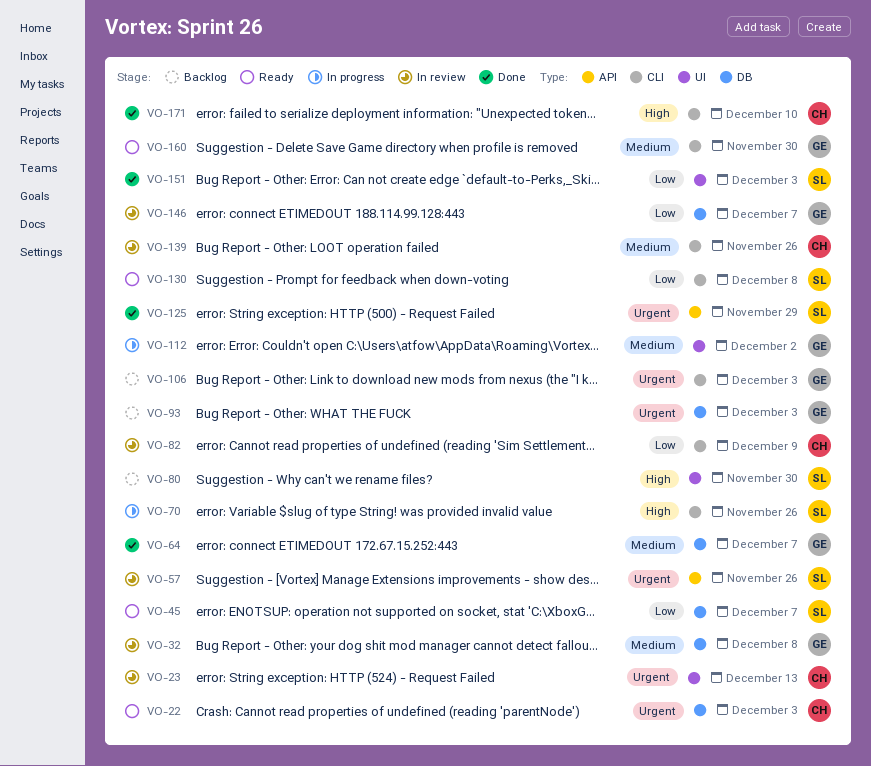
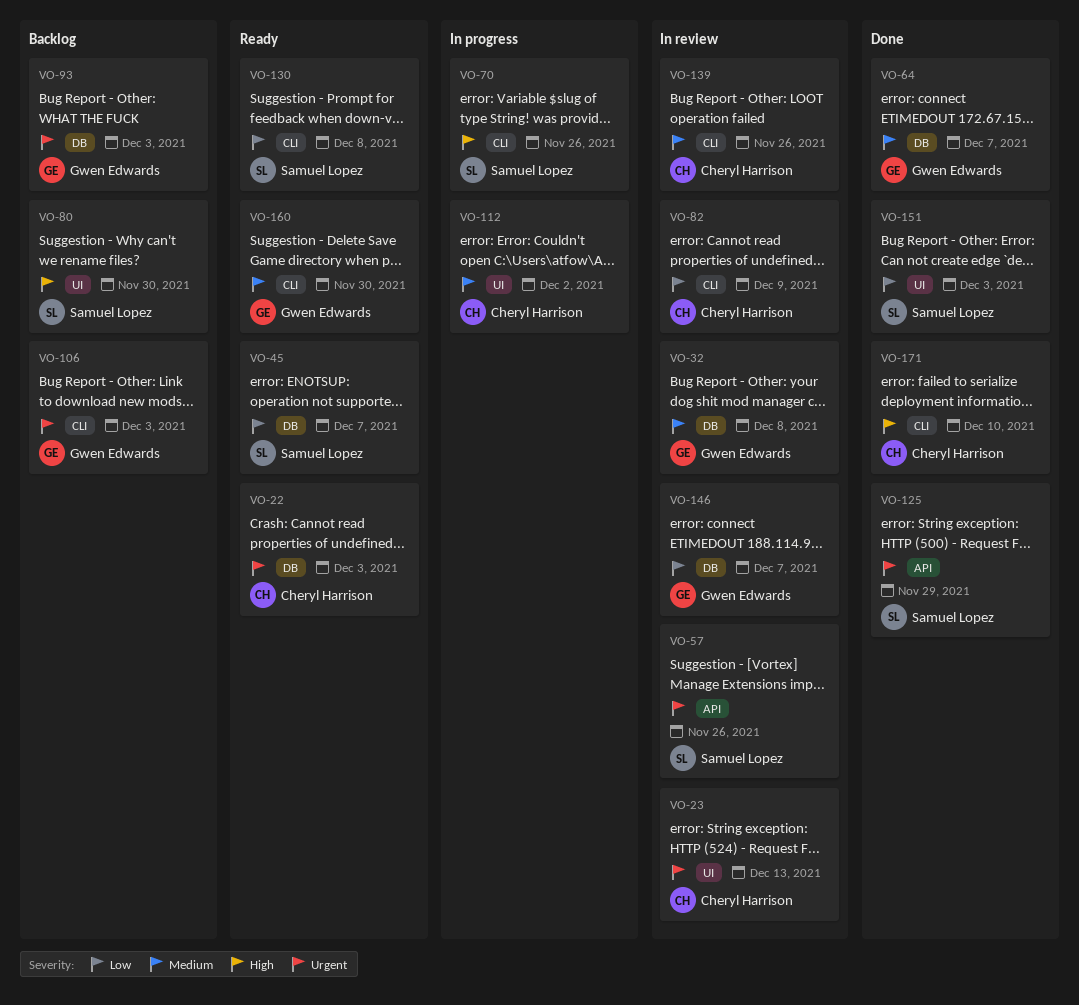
VO-112, owner: Gwen Edwards -> Cheryl Harrison

